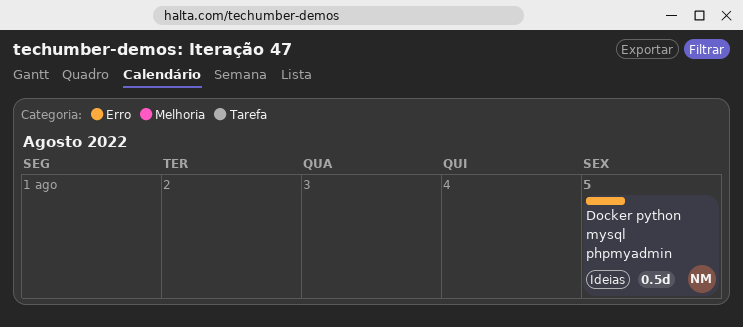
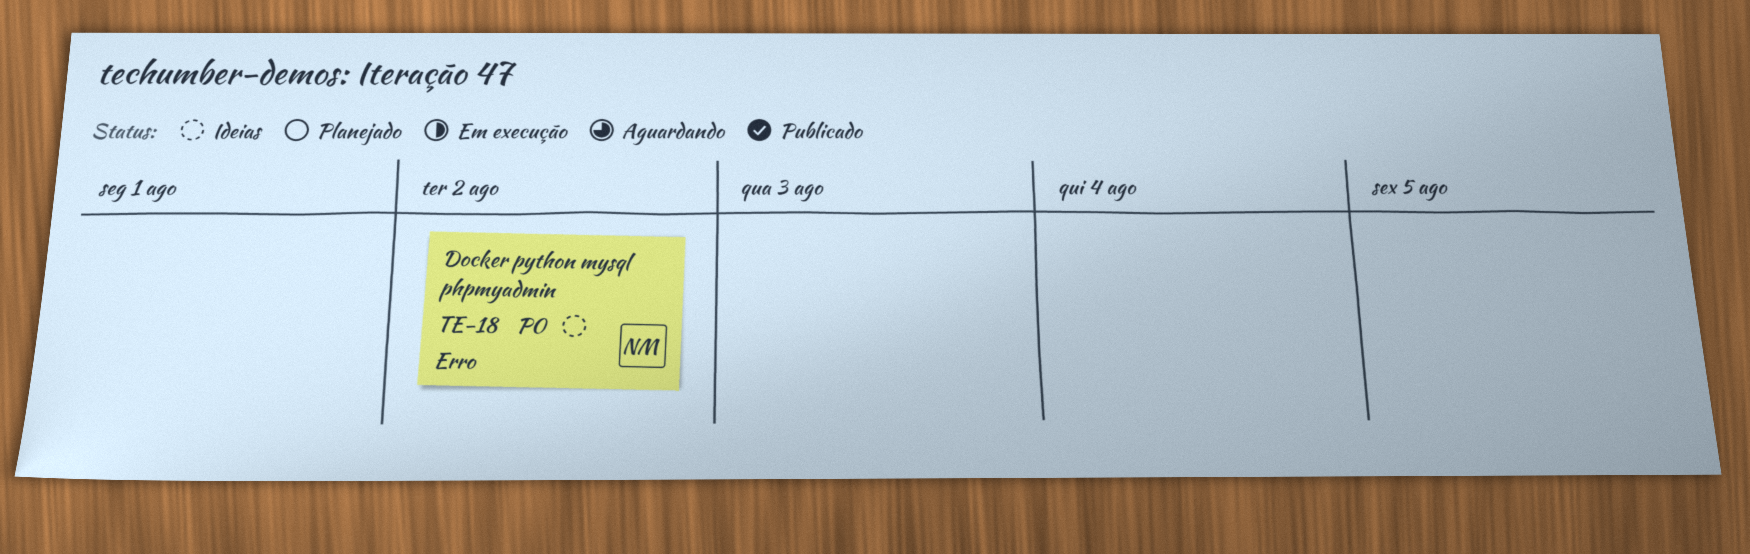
Docker python mysql phpmyadmin, due: Aug 5 -> Aug 2

